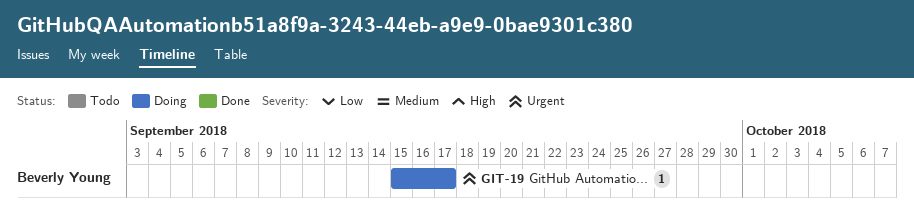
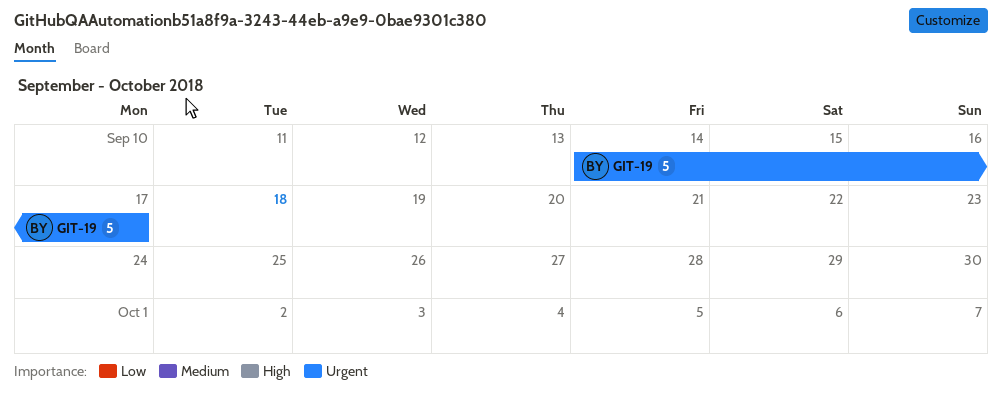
GIT-19, estimate: 1 -> 5
GIT-19, start: Sep 15 -> Sep 14

